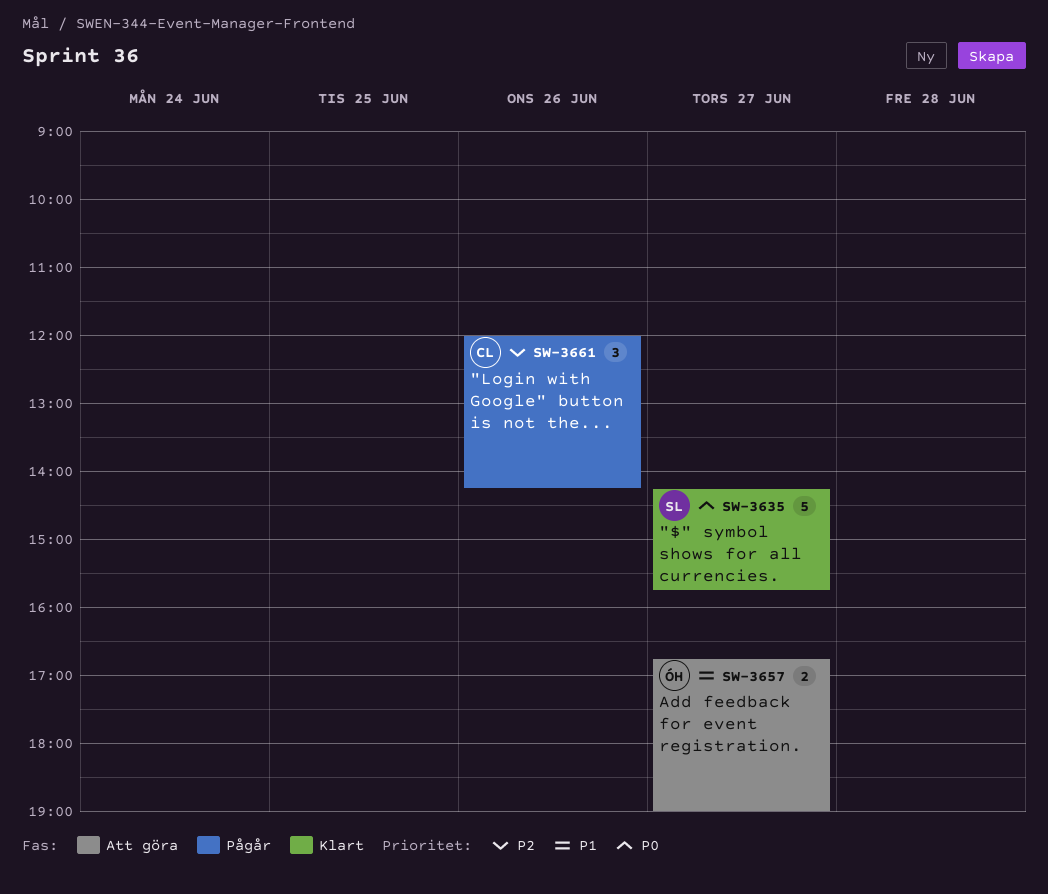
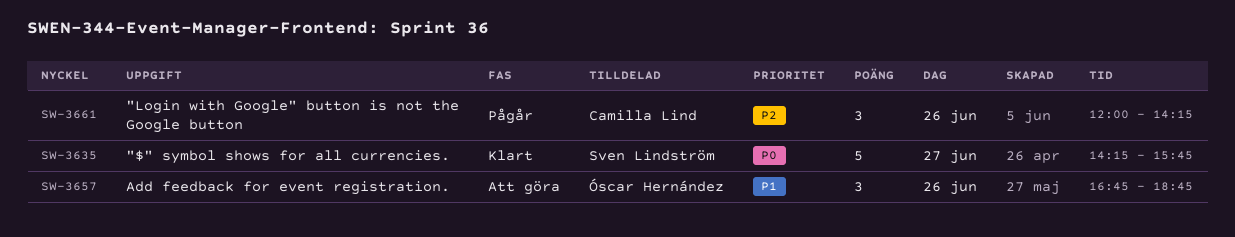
SW-3657, estimate: 2 -> 3
SW-3657, day: Jun 27 -> Jun 26
SW-3657, ends: 19:00 -> 18:45

